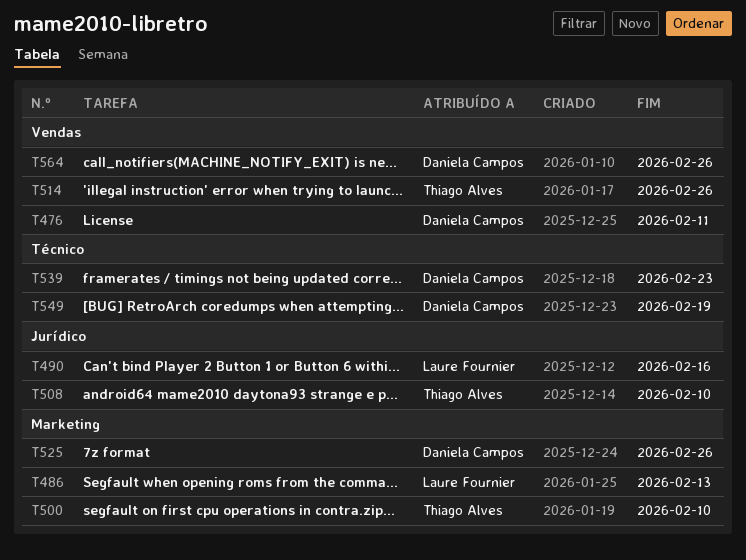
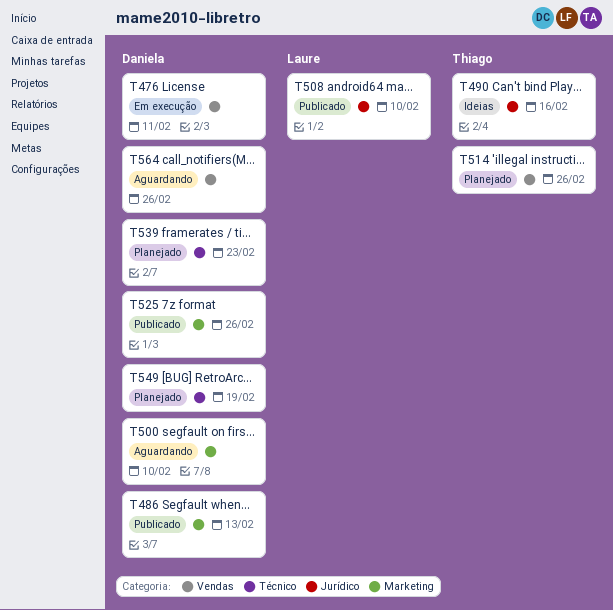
T486, owner: Laure Fournier -> Daniela Campos
T490, owner: Laure Fournier -> Thiago Alves
T500, owner: Thiago Alves -> Daniela Campos
T508, owner: Thiago Alves -> Laure Fournier

